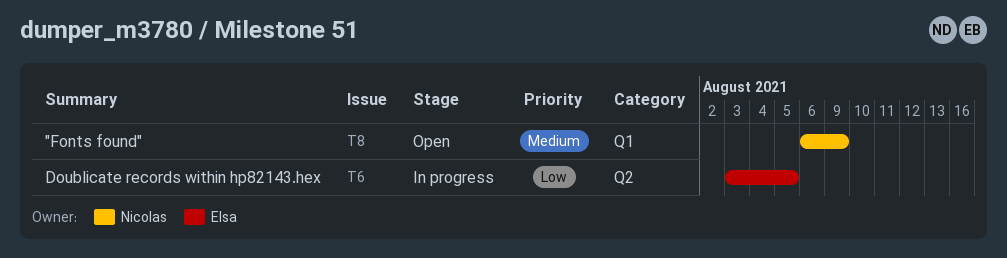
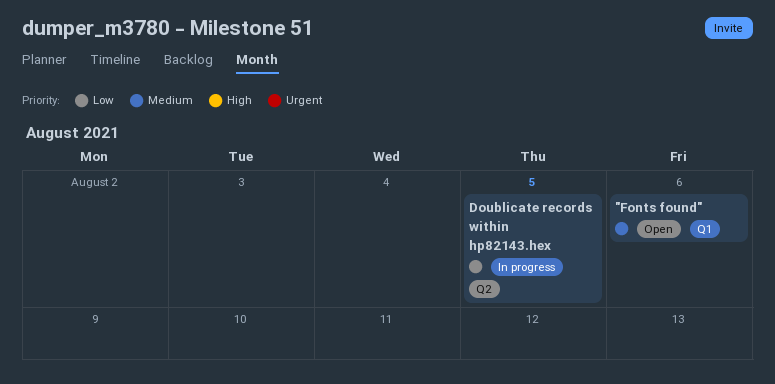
"Fonts found", due: Aug 9 -> Aug 6

